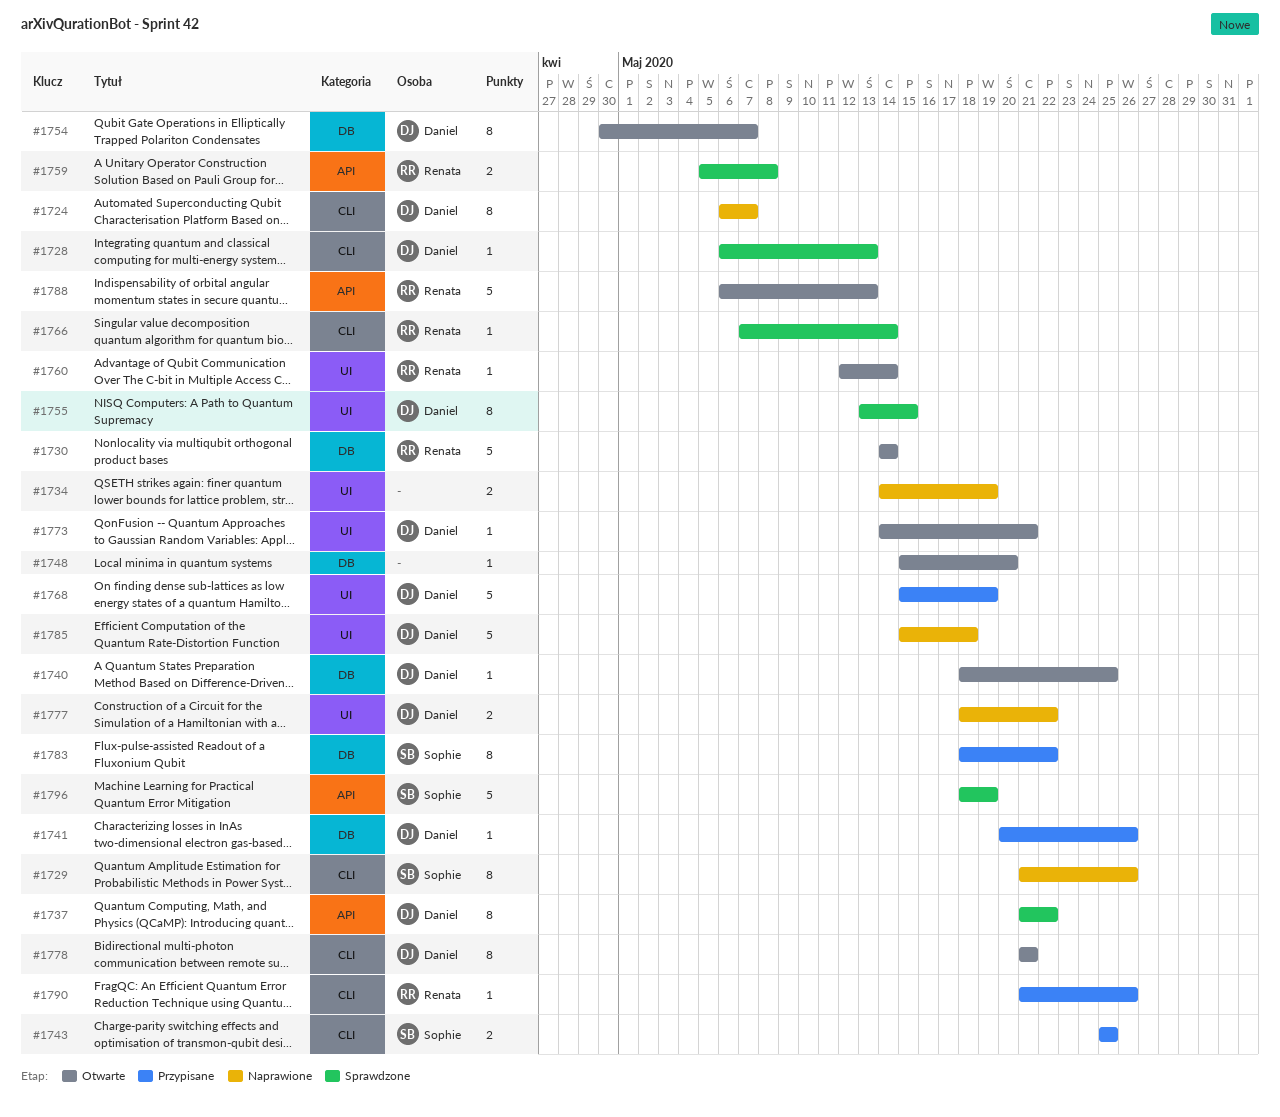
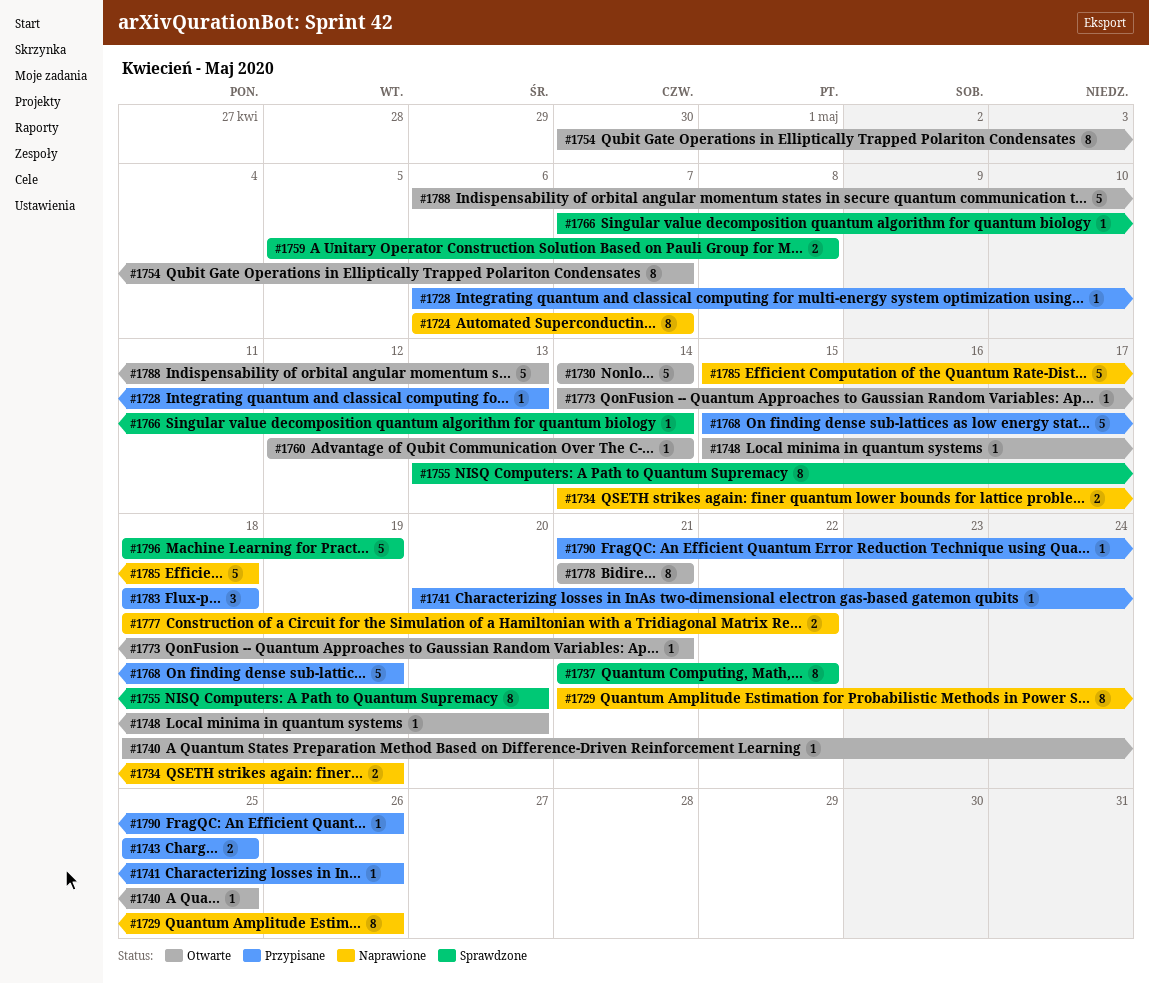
#1728, status: Sprawdzone -> Przypisane
#1755, due: May 15 -> May 20
#1783, estimate: 8 -> 3
#1783, due: May 22 -> May 18

